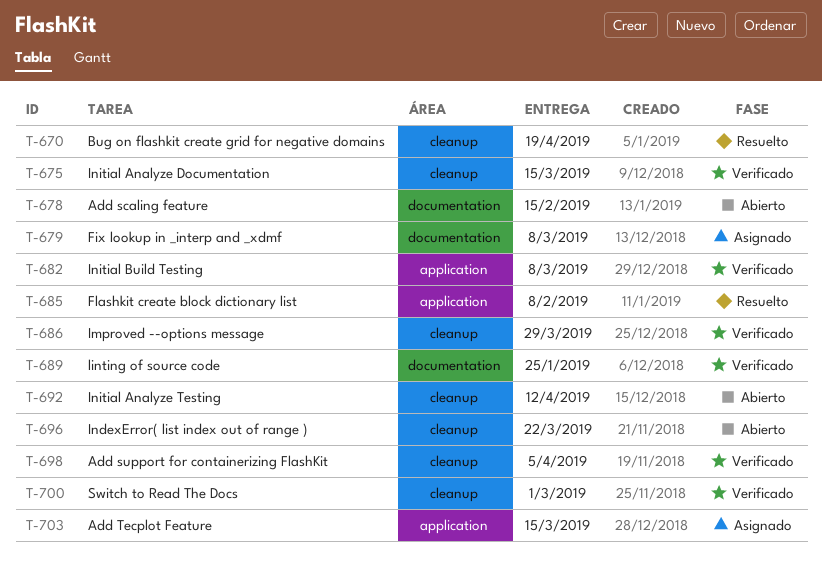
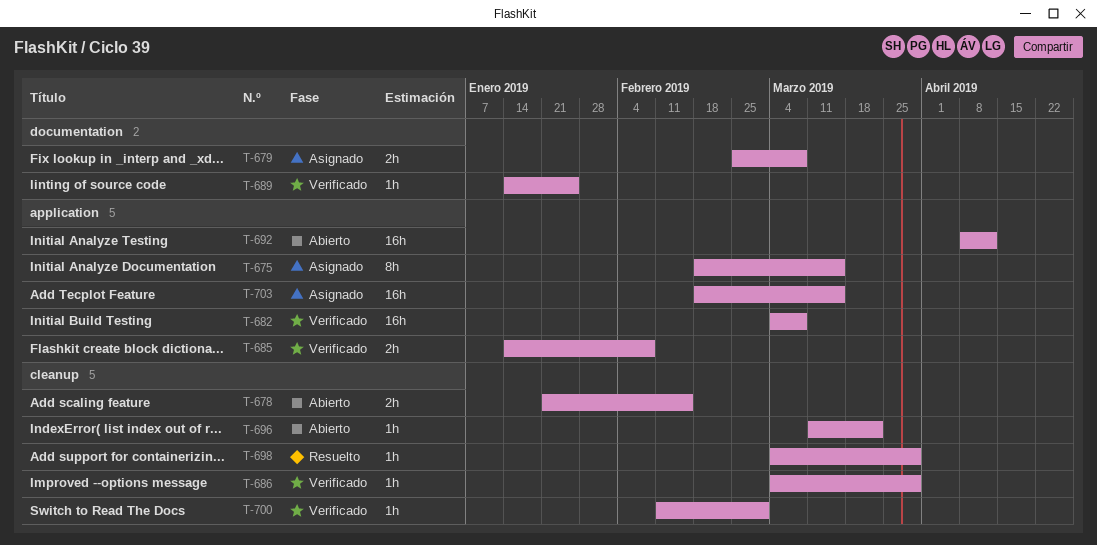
T-670: present -> none
T-675, status: Verificado -> Asignado
T-675, label: cleanup -> application
T-678, label: documentation -> cleanup
T-685, status: Resuelto -> Verificado
T-692, label: cleanup -> application
T-698, status: Verificado -> Resuelto
T-698, due: Apr 5 -> Mar 29

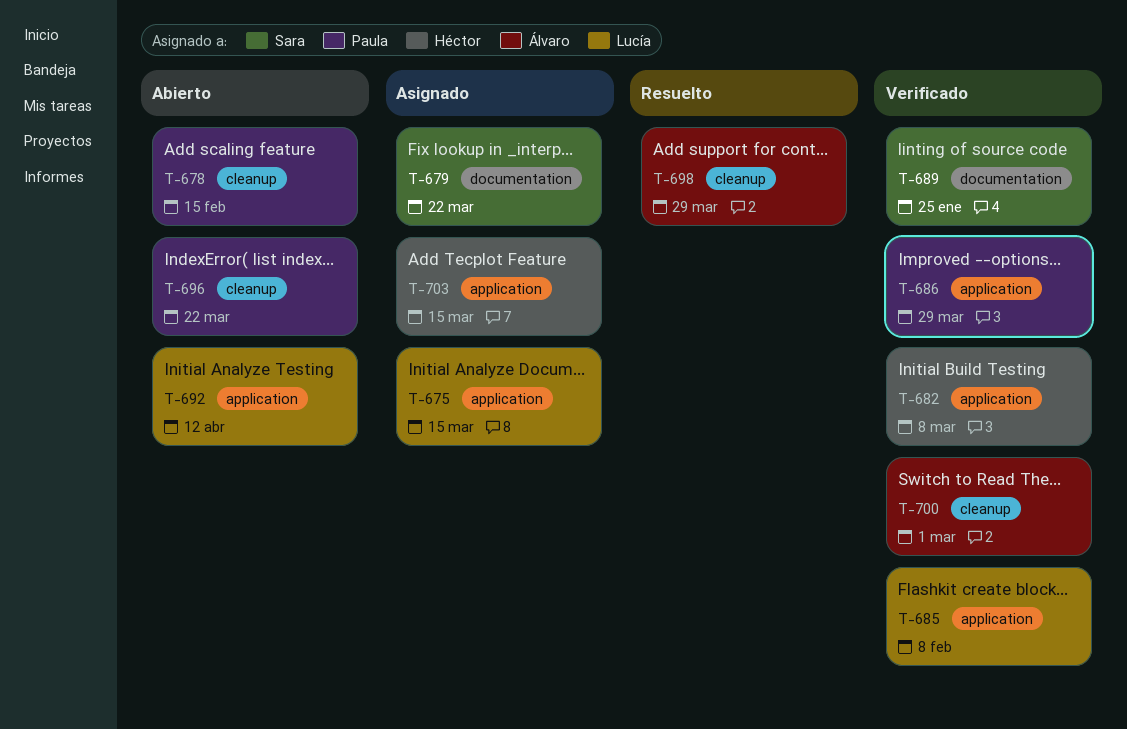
T-679, due: Mar 8 -> Mar 22
T-686, label: cleanup -> application

